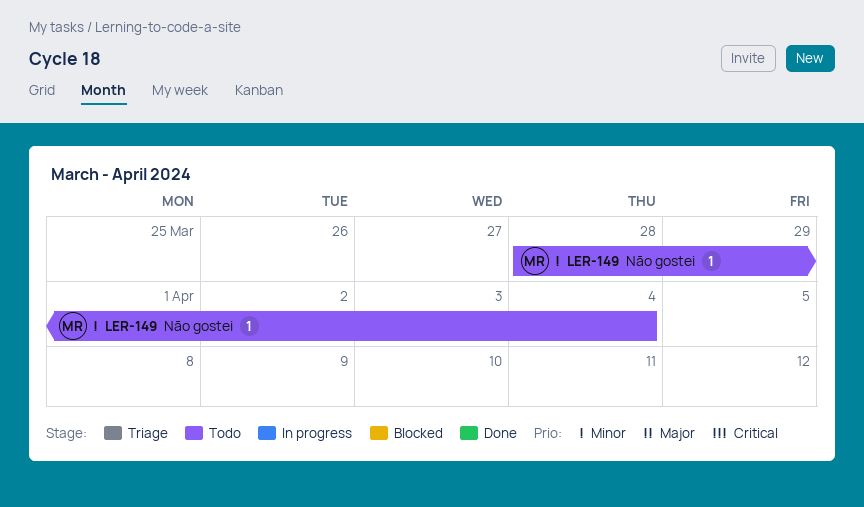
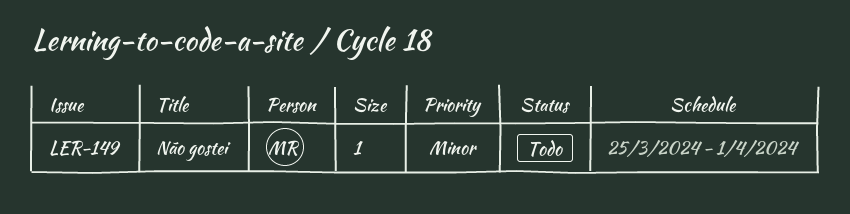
LER-149, start: Mar 28 -> Mar 25
LER-149, due: Apr 4 -> Apr 1

